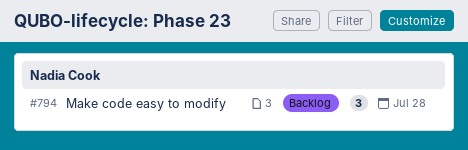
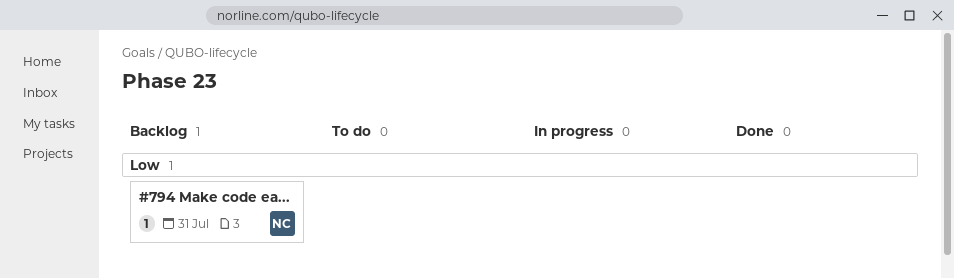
#794, estimate: 3 -> 1
#794, due: Jul 28 -> Jul 31

